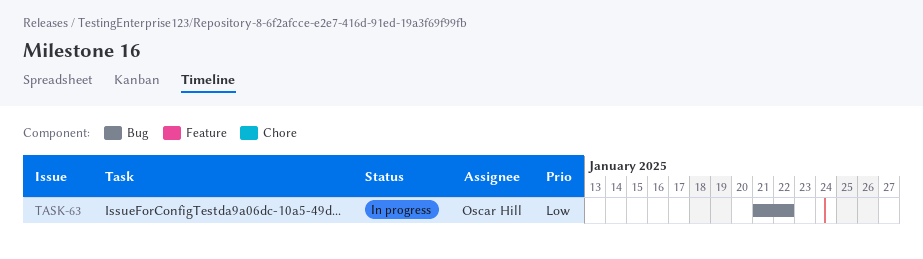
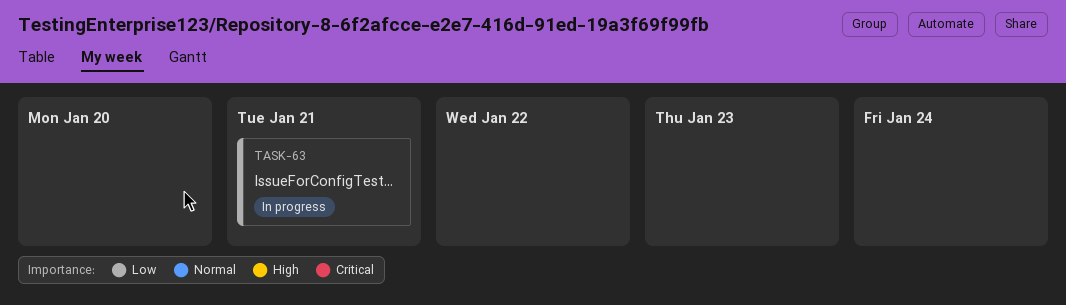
TASK-63, due: Jan 22 -> Jan 21

